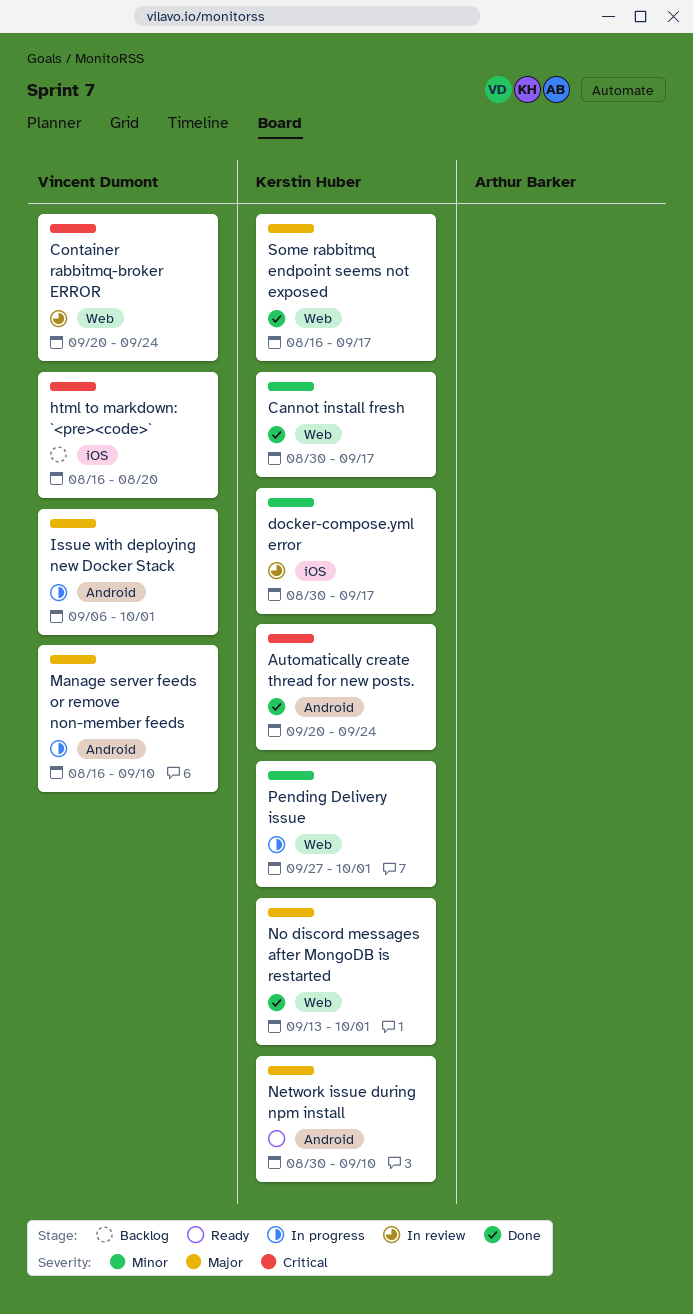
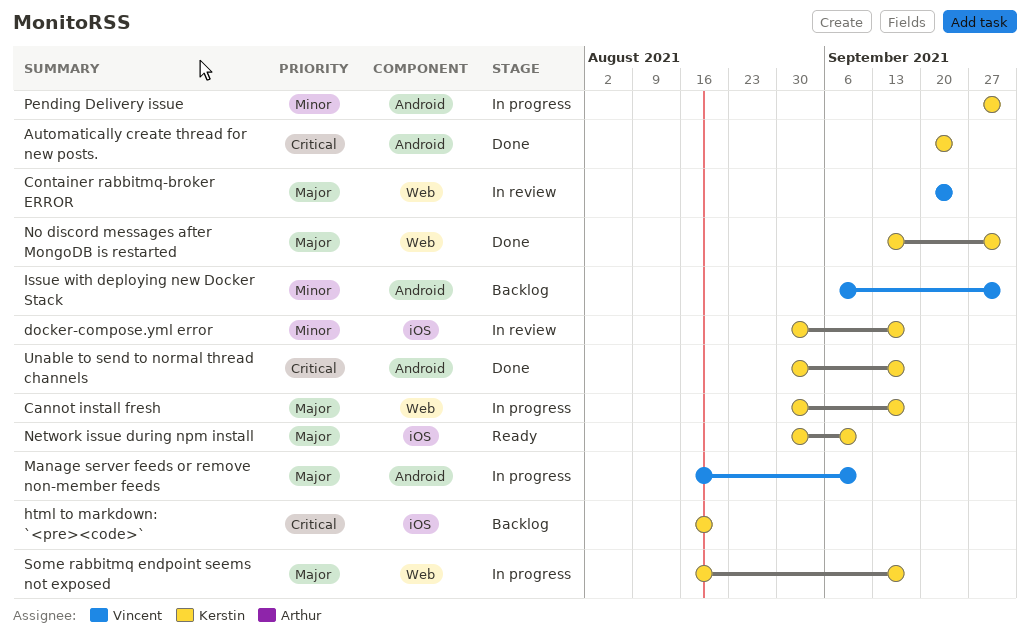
Cannot install fresh, status: Done -> In progress
Cannot install fresh, priority: Minor -> Major
Container rabbitmq-broker ERROR, priority: Critical -> Major
html to markdown: `<pre><code>`, owner: Vincent Dumont -> Kerstin Huber
Issue with deploying new Docker Stack, status: In progress -> Backlog
Issue with deploying new Docker Stack, priority: Major -> Minor
Network issue during npm install, label: Android -> iOS
Pending Delivery issue, label: Web -> Android
Some rabbitmq endpoint seems not exposed, status: Done -> In progress
Unable to send to normal thread channels: none -> present

